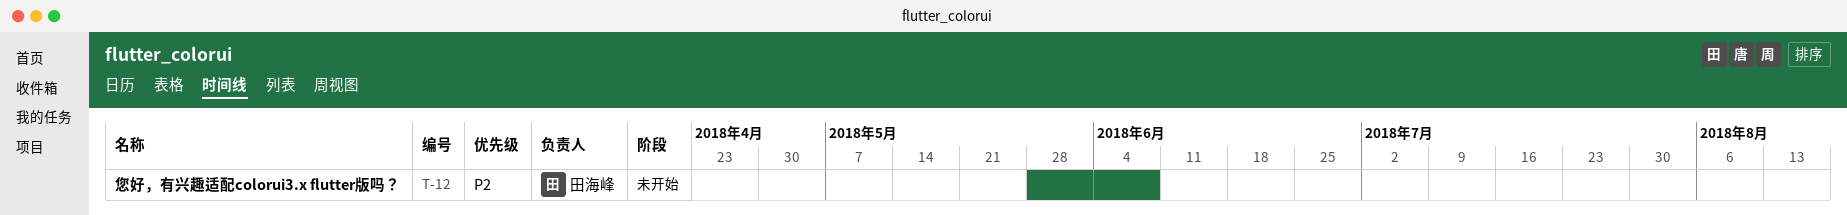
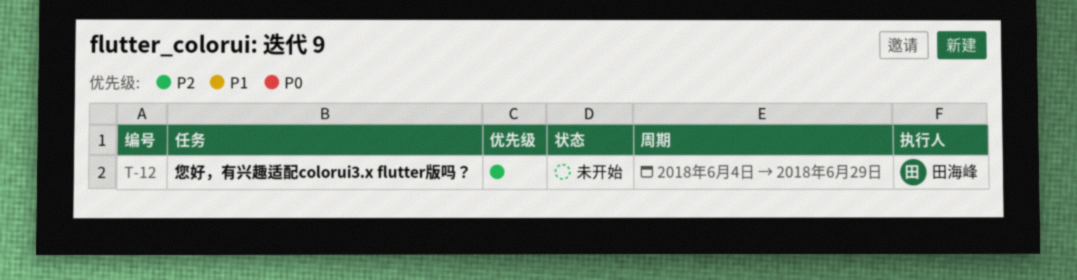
T-12, start: May 28 -> Jun 4
T-12, due: Jun 8 -> Jun 29

